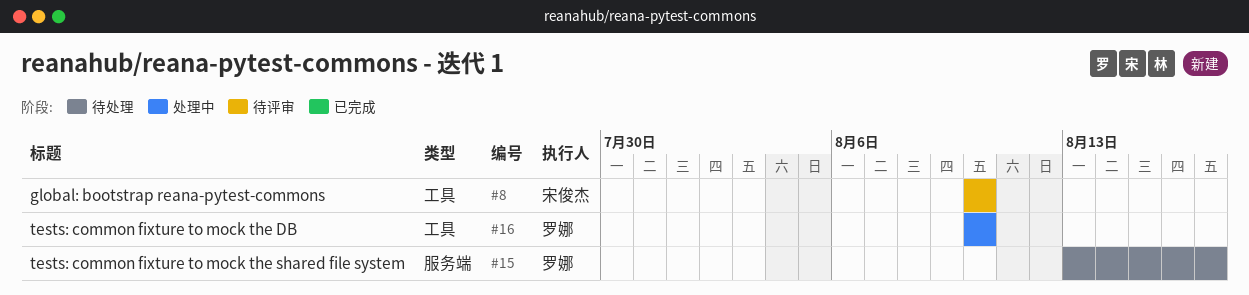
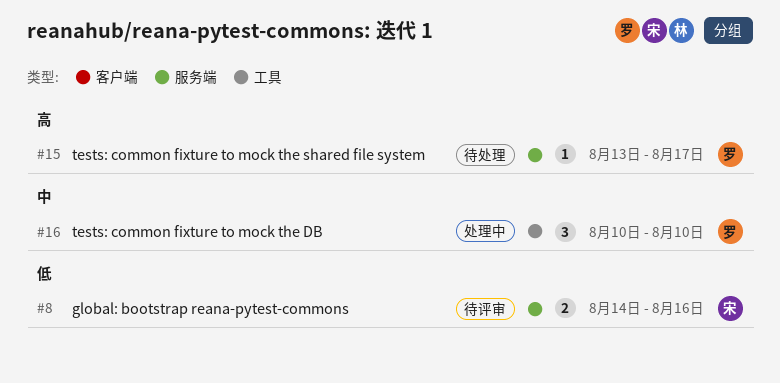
#8, label: 工具 -> 服务端
#8, start: Aug 10 -> Aug 14
#8, due: Aug 10 -> Aug 16

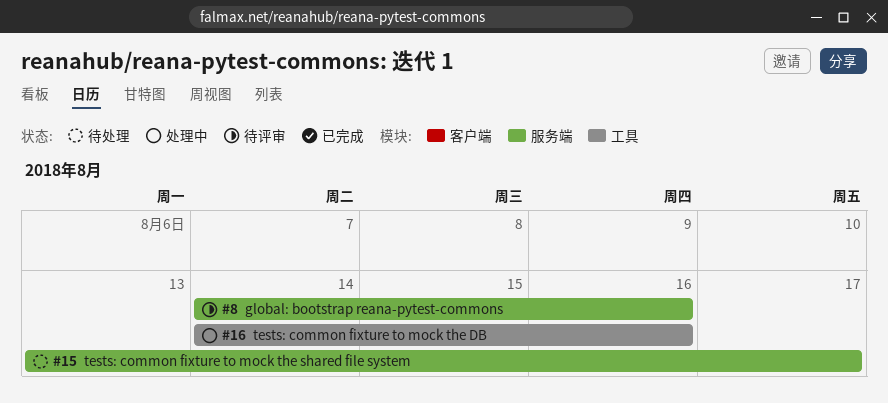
#16, start: Aug 10 -> Aug 14
#16, due: Aug 10 -> Aug 16

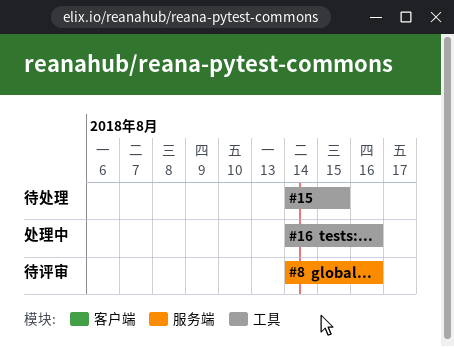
#15, label: 服务端 -> 工具
#15, start: Aug 13 -> Aug 14
#15, due: Aug 17 -> Aug 15

